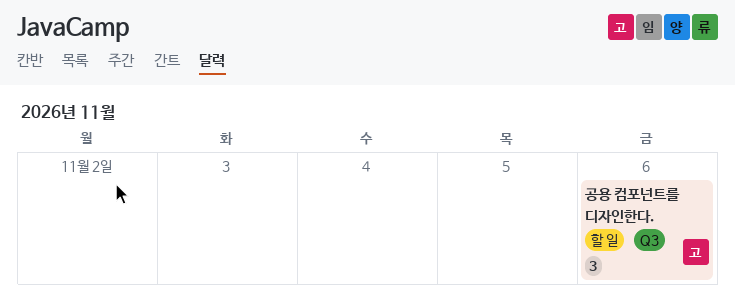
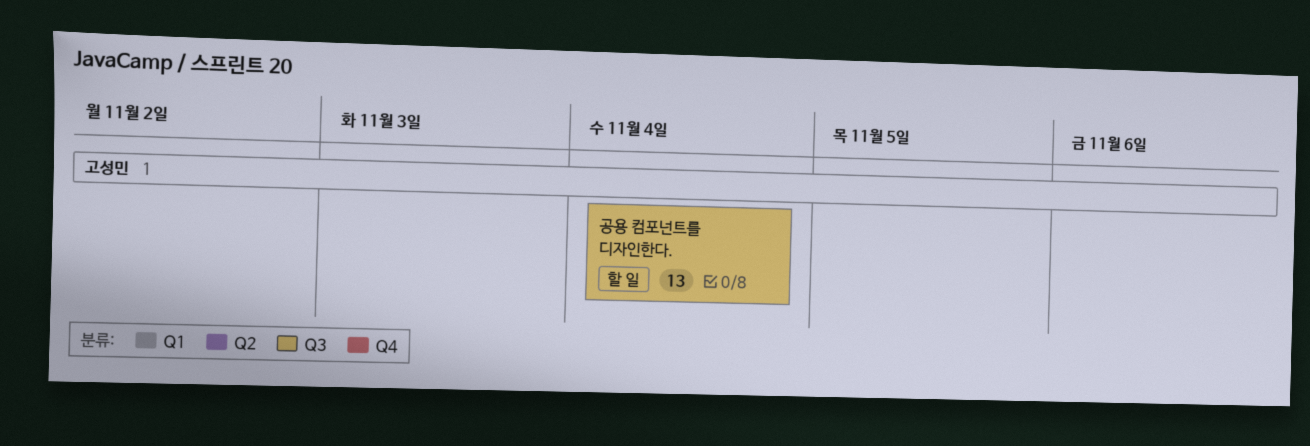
공용 컴포넌트를 디자인한다., estimate: 3 -> 13
공용 컴포넌트를 디자인한다., due: Nov 6 -> Nov 4

